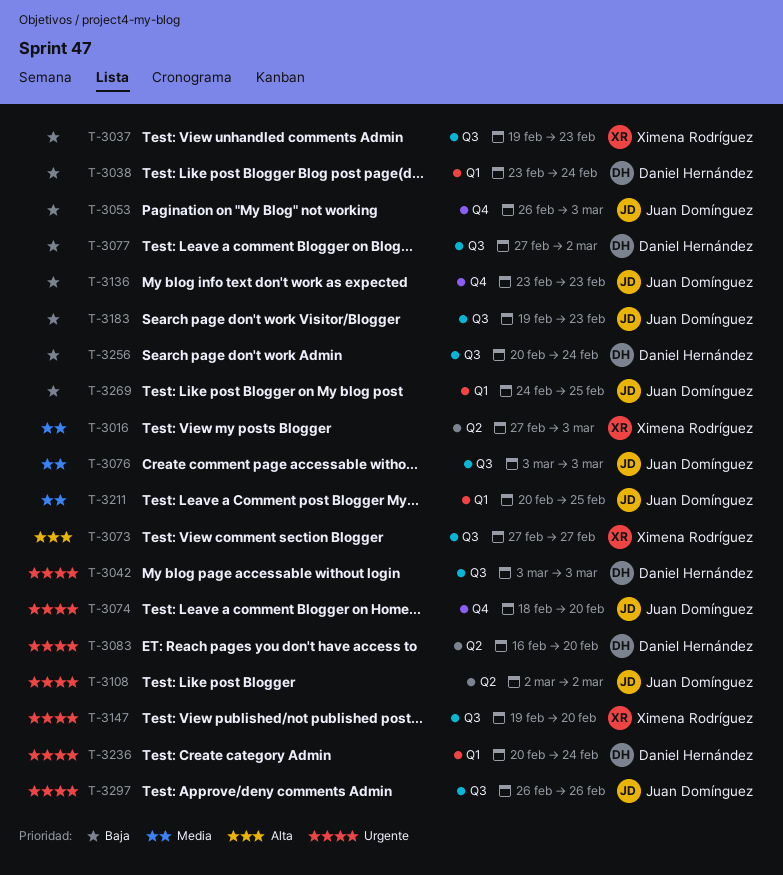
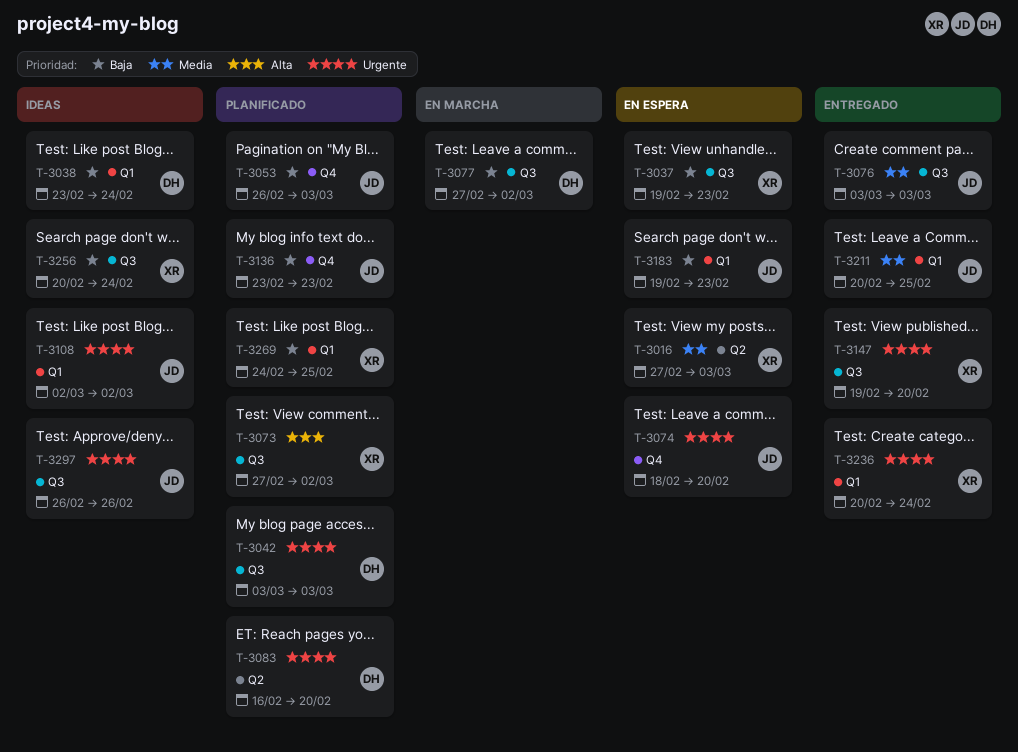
T-3073, due: Feb 27 -> Mar 2
T-3108, label: Q2 -> Q1
T-3183, label: Q3 -> Q1
T-3236, owner: Daniel Hernández -> Ximena Rodríguez
T-3256, owner: Daniel Hernández -> Ximena Rodríguez
T-3269, owner: Juan Domínguez -> Ximena Rodríguez

